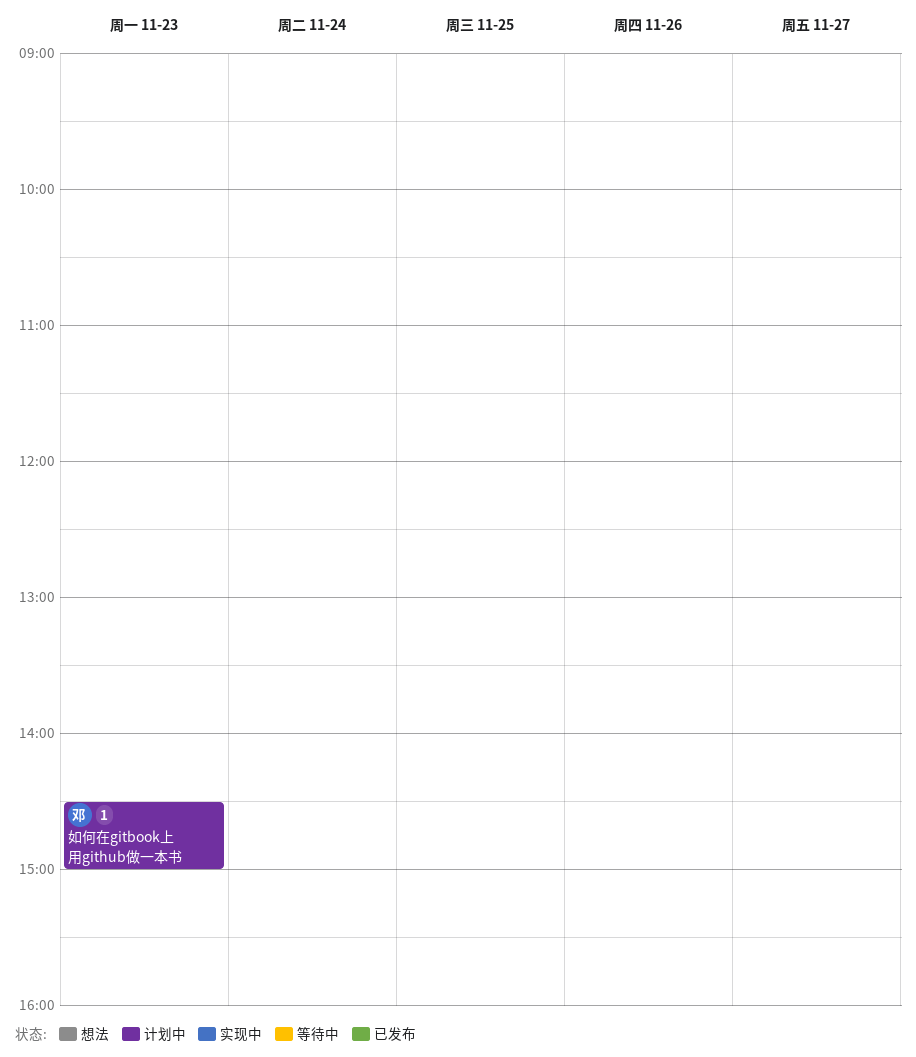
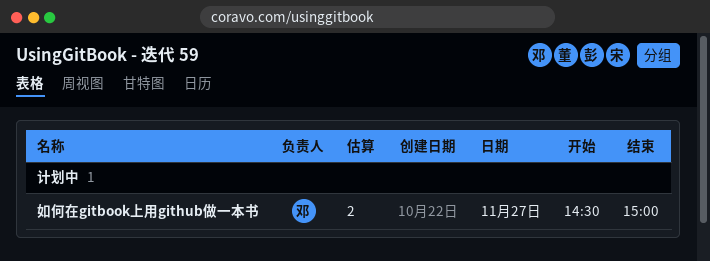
如何在gitbook上用github做一本书, estimate: 1 -> 2
如何在gitbook上用github做一本书, day: Nov 23 -> Nov 27

